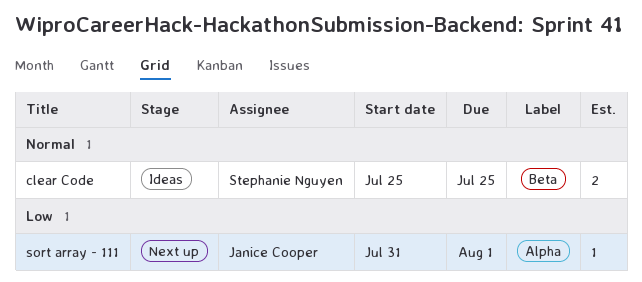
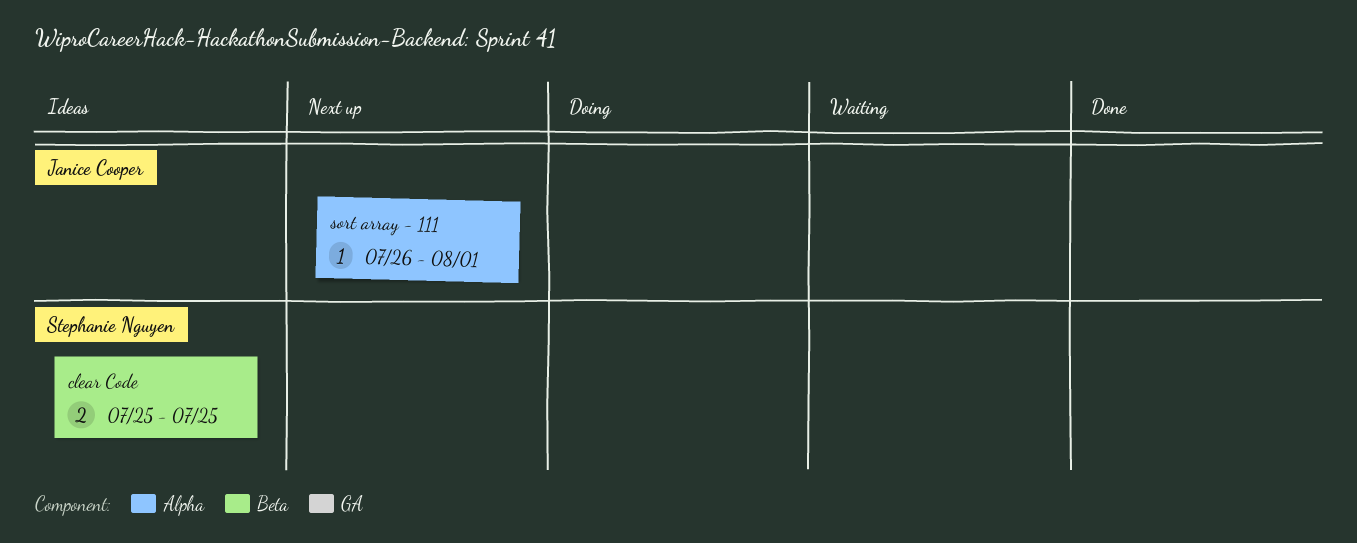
sort array - 111, start: Jul 31 -> Jul 26

